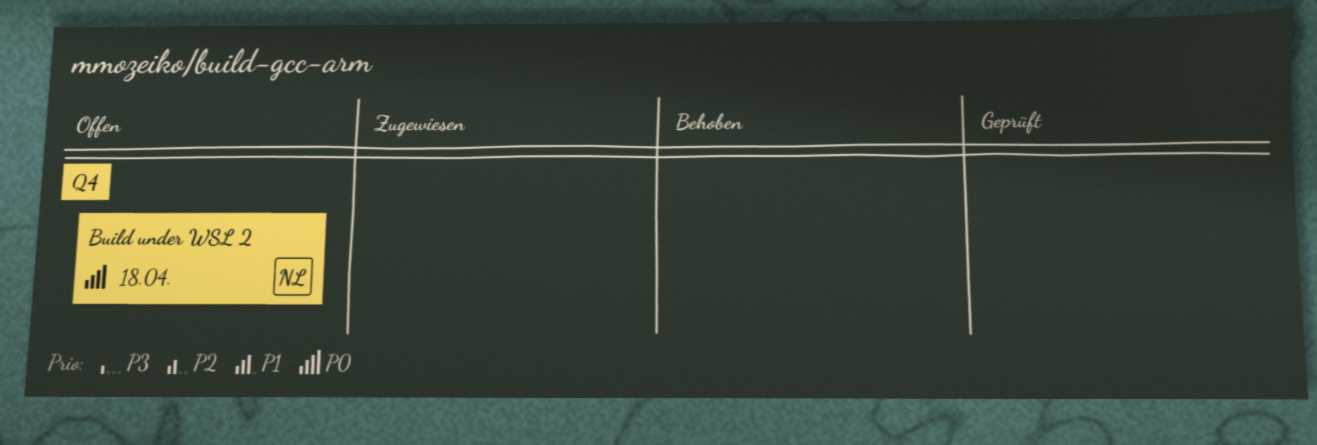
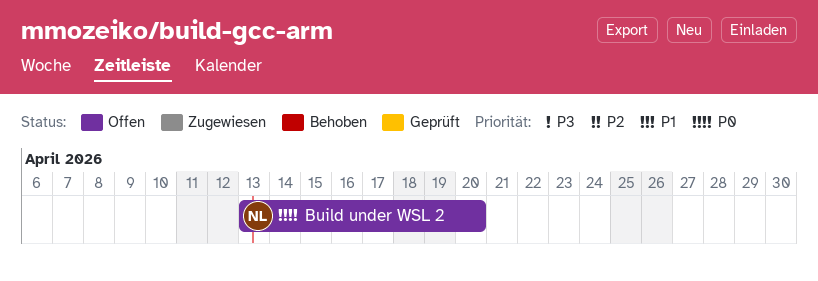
Build under WSL 2, due: Apr 18 -> Apr 20

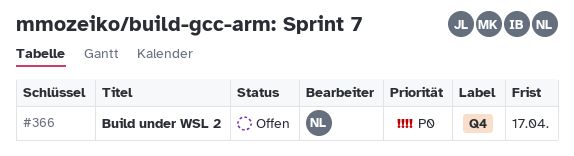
Build under WSL 2, due: Apr 20 -> Apr 17

